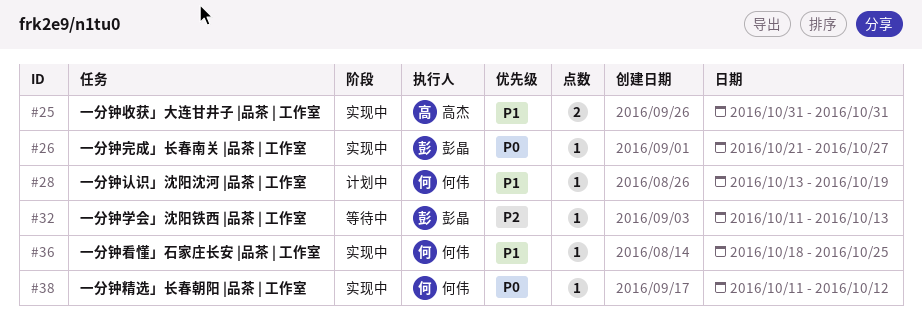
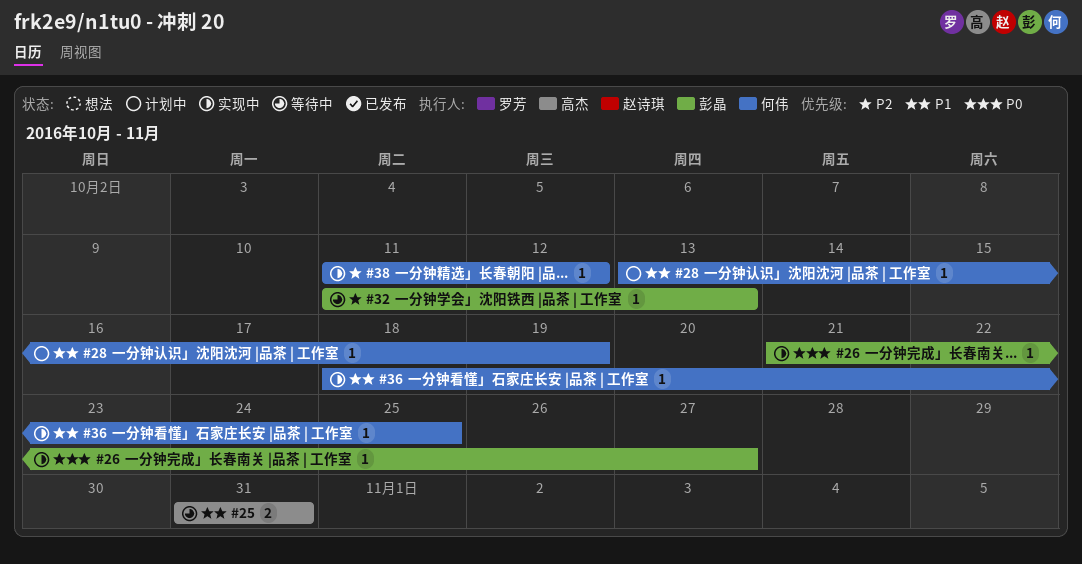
#25, status: 实现中 -> 等待中
#38, priority: P0 -> P2

